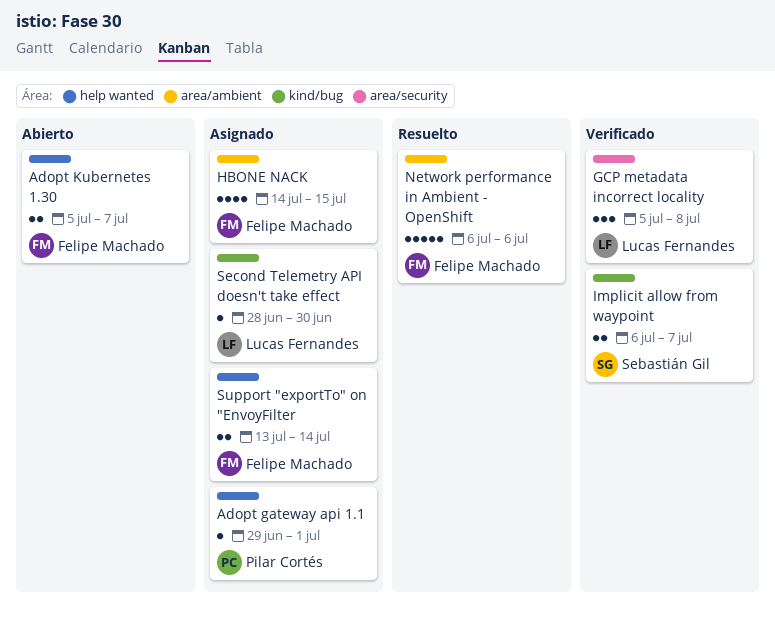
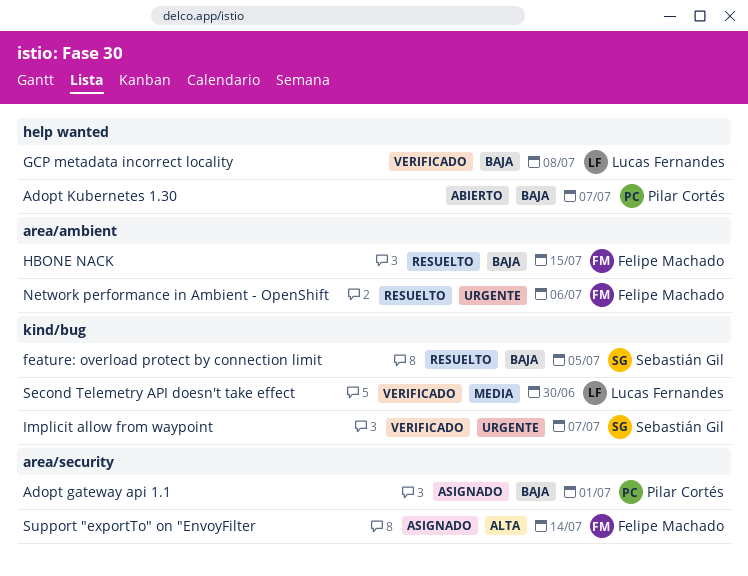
Adopt gateway api 1.1, label: help wanted -> area/security
Adopt Kubernetes 1.30, owner: Felipe Machado -> Pilar Cortés
feature: overload protect by connection limit: none -> present
GCP metadata incorrect locality, label: area/security -> help wanted
HBONE NACK, status: Asignado -> Resuelto
Second Telemetry API doesn't take effect, status: Asignado -> Verificado
Support "exportTo" on "EnvoyFilter, label: help wanted -> area/security

